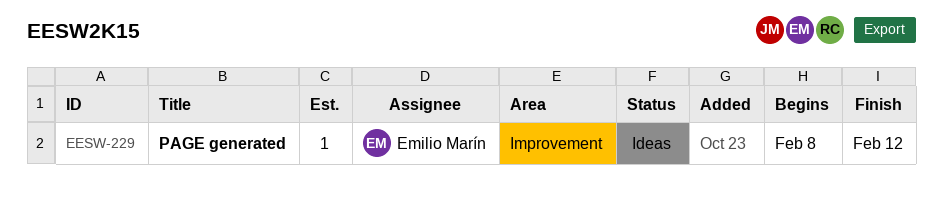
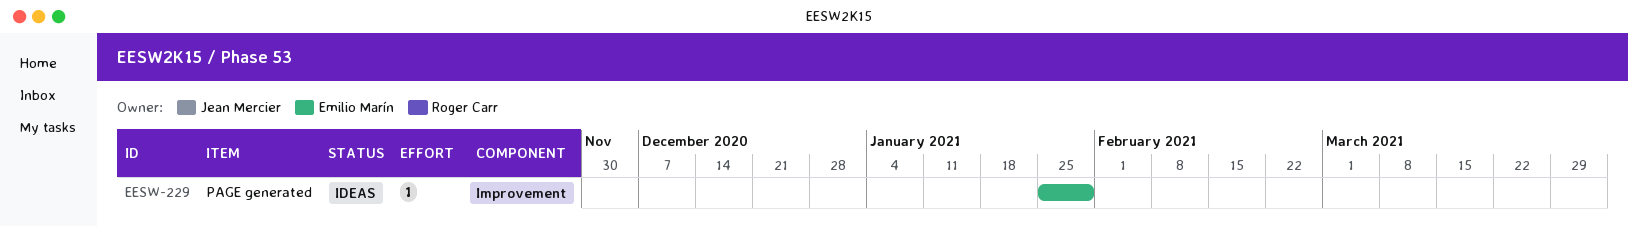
EESW-229, start: Feb 8 -> Jan 25
EESW-229, due: Feb 12 -> Jan 29

